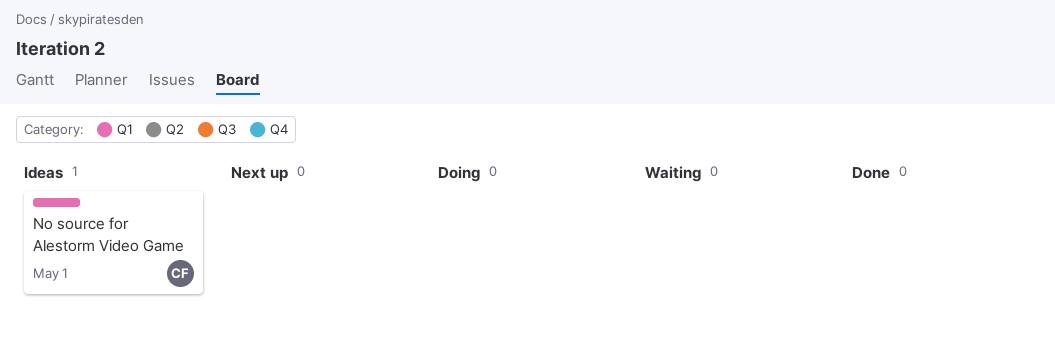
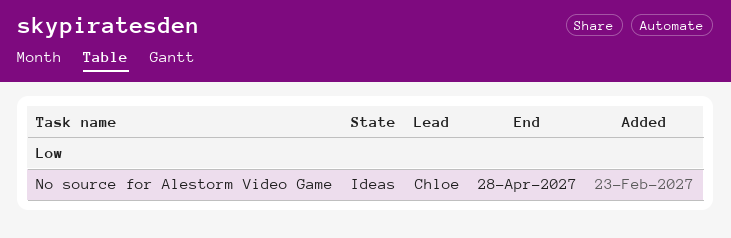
No source for Alestorm Video Game, due: May 1 -> Apr 28

